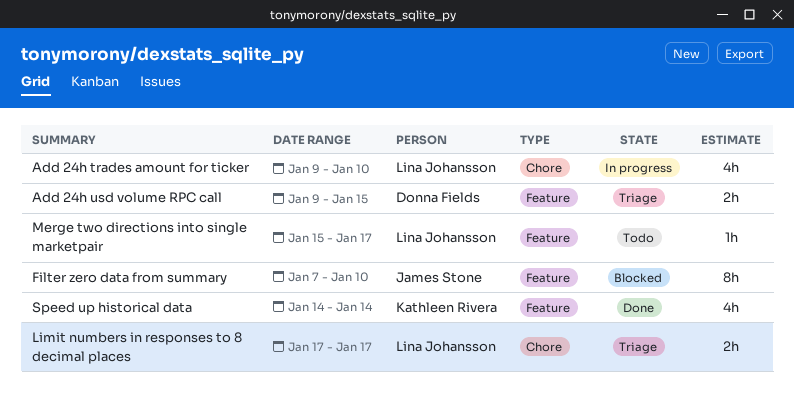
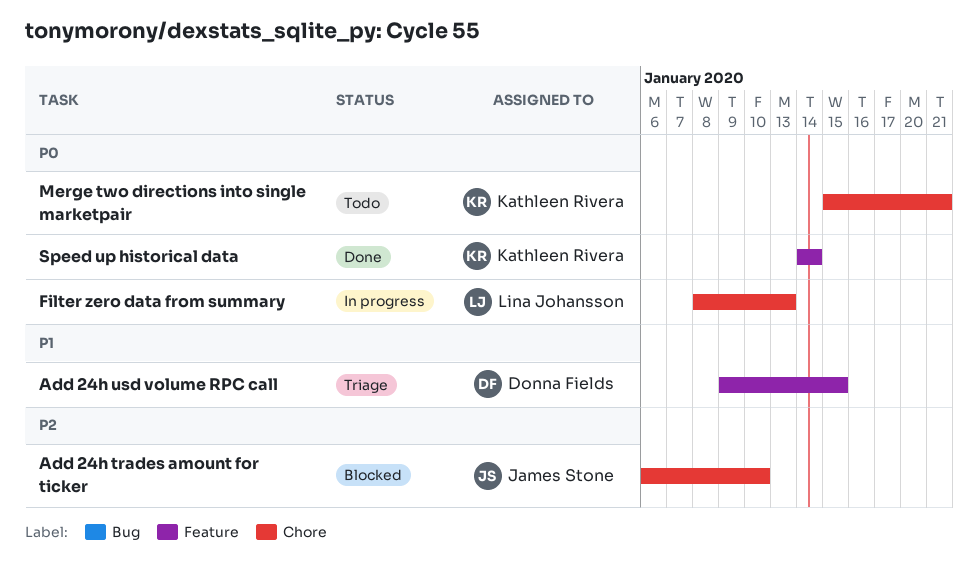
Add 24h trades amount for ticker, status: In progress -> Blocked
Add 24h trades amount for ticker, owner: Lina Johansson -> James Stone
Add 24h trades amount for ticker, start: Jan 9 -> Jan 6
Filter zero data from summary, status: Blocked -> In progress
Filter zero data from summary, owner: James Stone -> Lina Johansson
Filter zero data from summary, label: Feature -> Chore
Filter zero data from summary, start: Jan 7 -> Jan 8
Filter zero data from summary, due: Jan 10 -> Jan 13
Limit numbers in responses to 8 decimal places: present -> none
Merge two directions into single marketpair, owner: Lina Johansson -> Kathleen Rivera
Merge two directions into single marketpair, label: Feature -> Chore
Merge two directions into single marketpair, due: Jan 17 -> Jan 21

